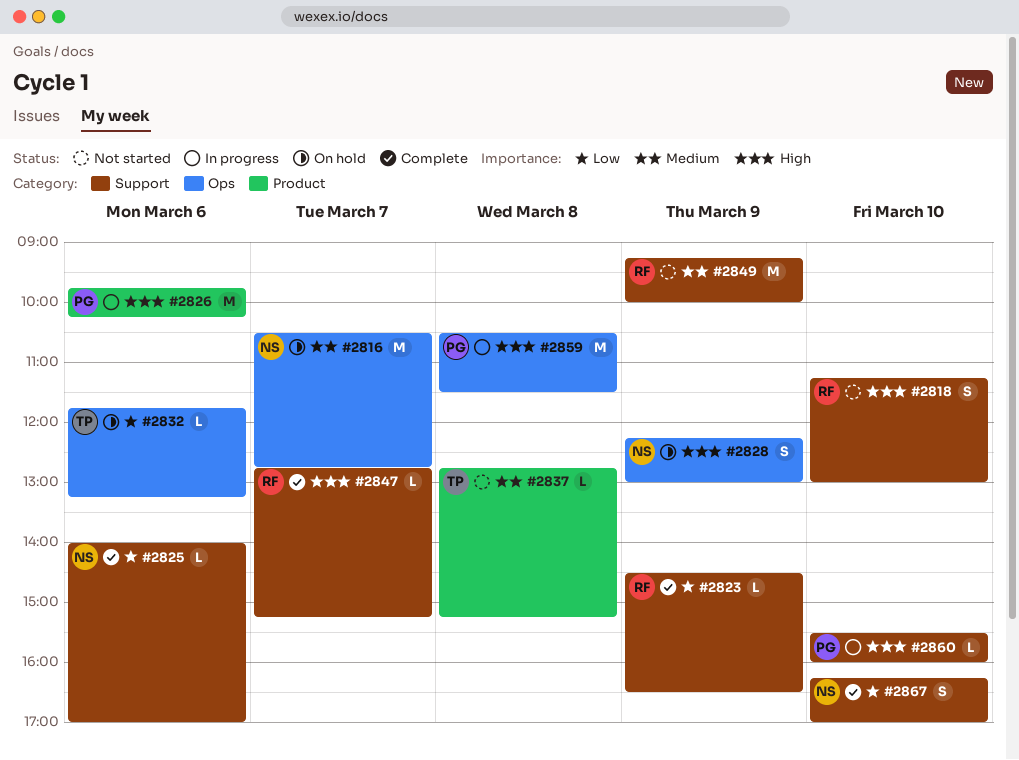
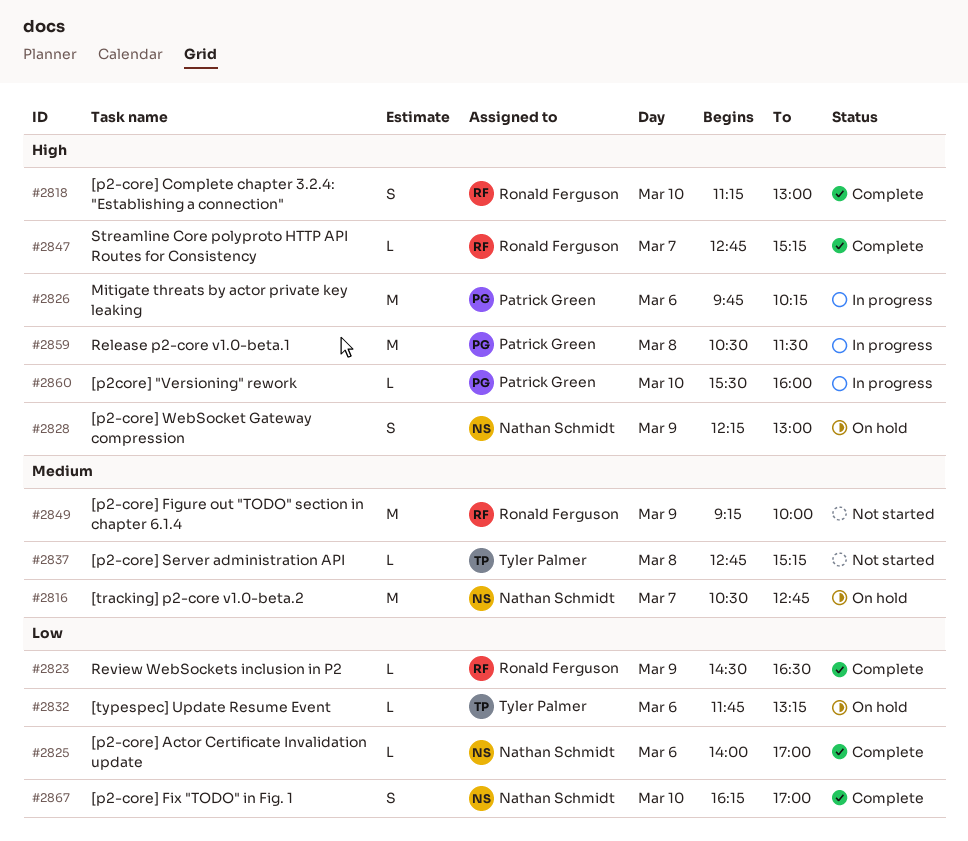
#2818, status: Not started -> Complete

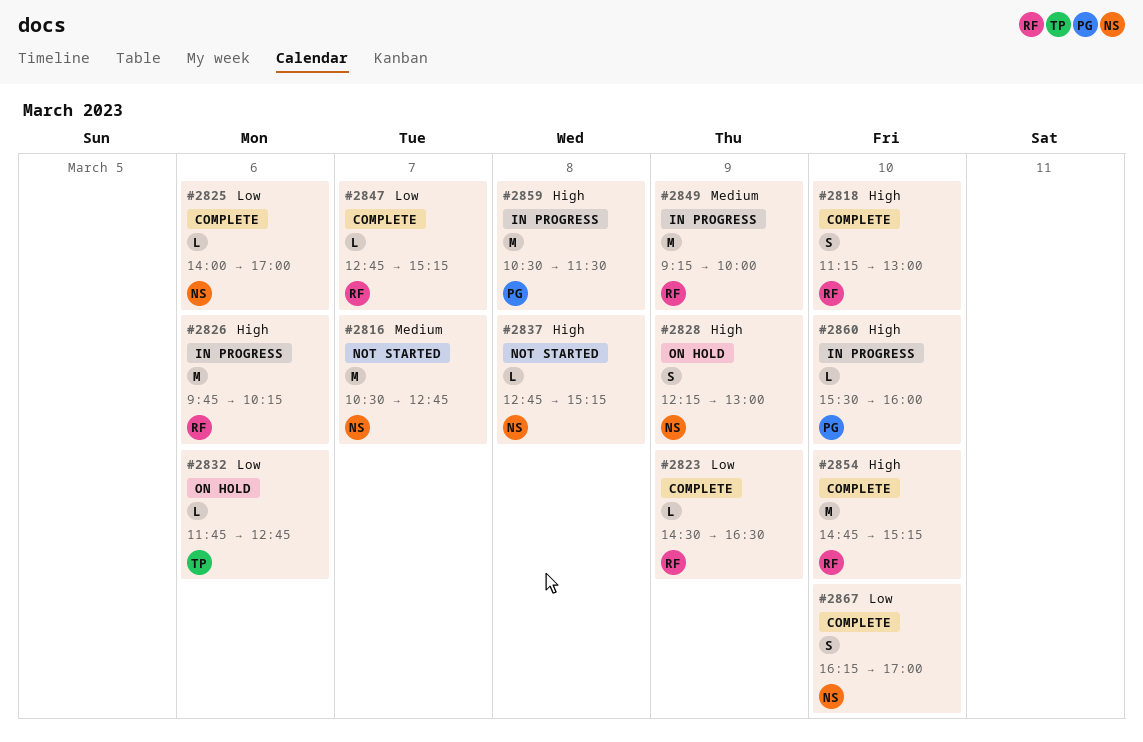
#2816, status: On hold -> Not started
#2826, owner: Patrick Green -> Ronald Ferguson
#2832, ends: 13:15 -> 12:45
#2837, owner: Tyler Palmer -> Nathan Schmidt
#2837, priority: Medium -> High
#2847, priority: High -> Low
#2849, status: Not started -> In progress
#2854: none -> present

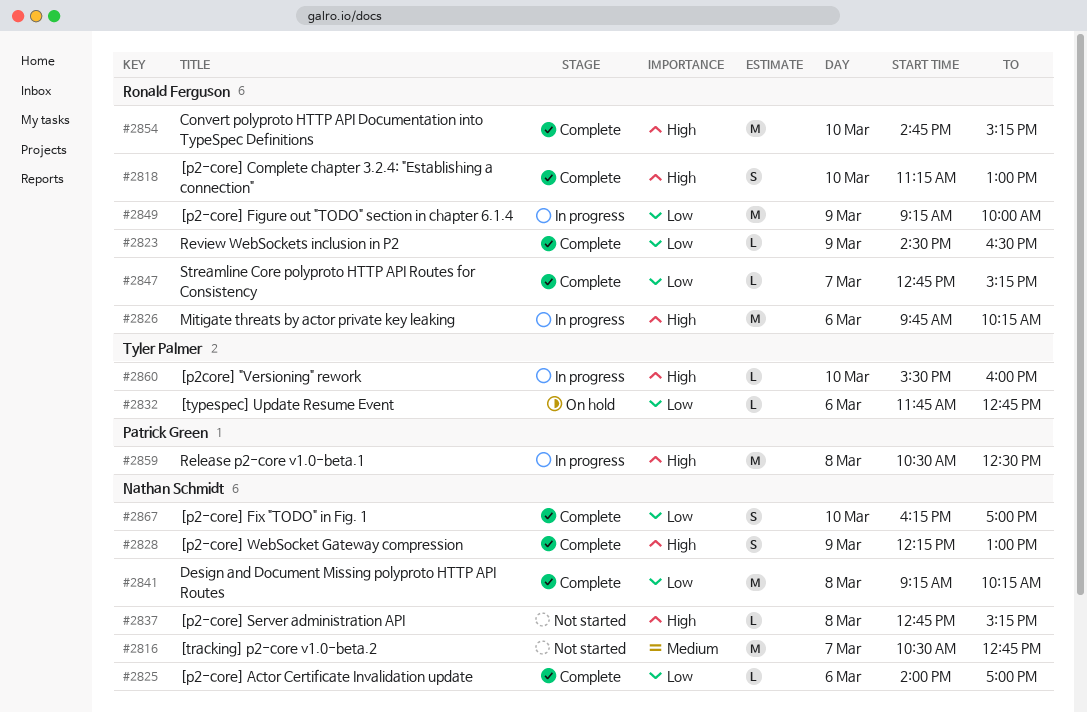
#2828, status: On hold -> Complete
#2841: none -> present
#2849, priority: Medium -> Low
#2859, ends: 11:30 -> 12:30
#2860, owner: Patrick Green -> Tyler Palmer

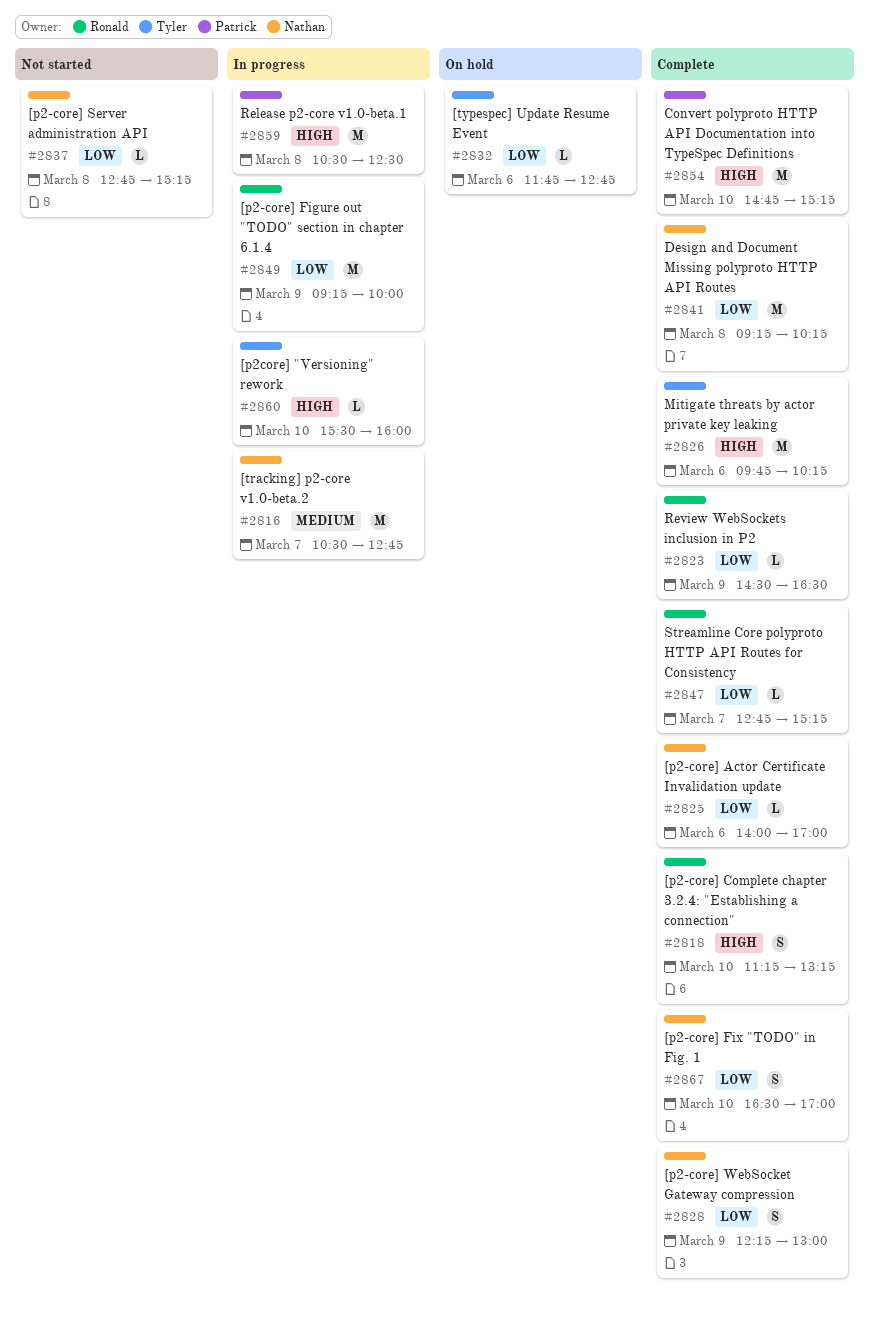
#2816, status: Not started -> In progress
#2818, ends: 13:00 -> 13:15
#2826, status: In progress -> Complete
#2826, owner: Ronald Ferguson -> Tyler Palmer
#2828, priority: High -> Low
#2837, priority: High -> Low
#2854, owner: Ronald Ferguson -> Patrick Green
#2867, begins: 16:15 -> 16:30

